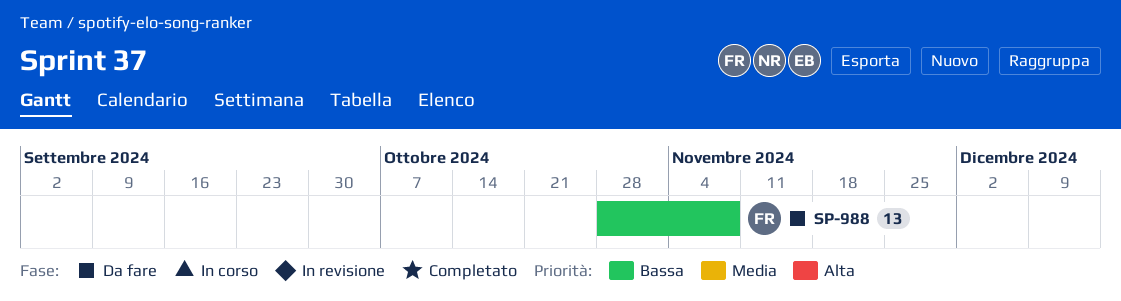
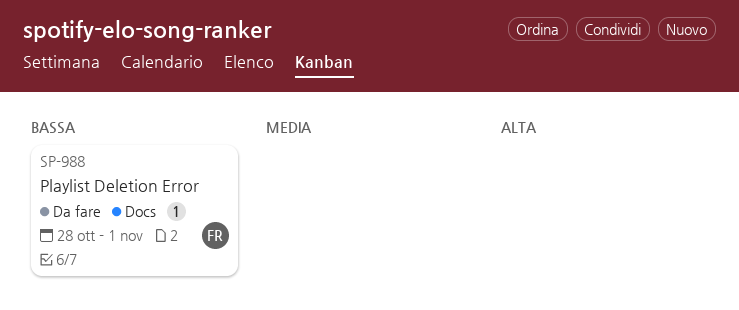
SP-988, estimate: 13 -> 1
SP-988, due: Nov 8 -> Nov 1

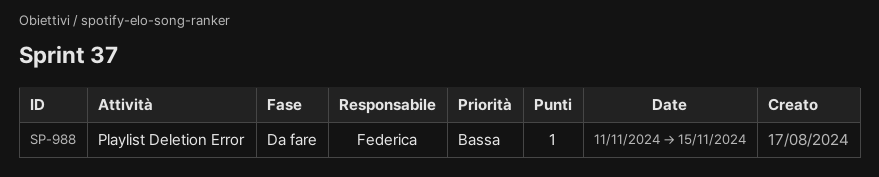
SP-988, start: Oct 28 -> Nov 11
SP-988, due: Nov 1 -> Nov 15

